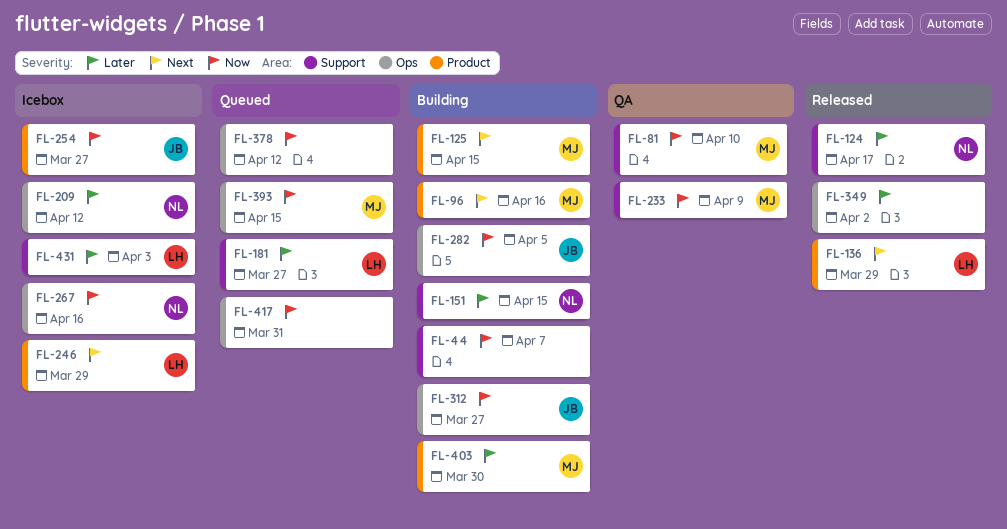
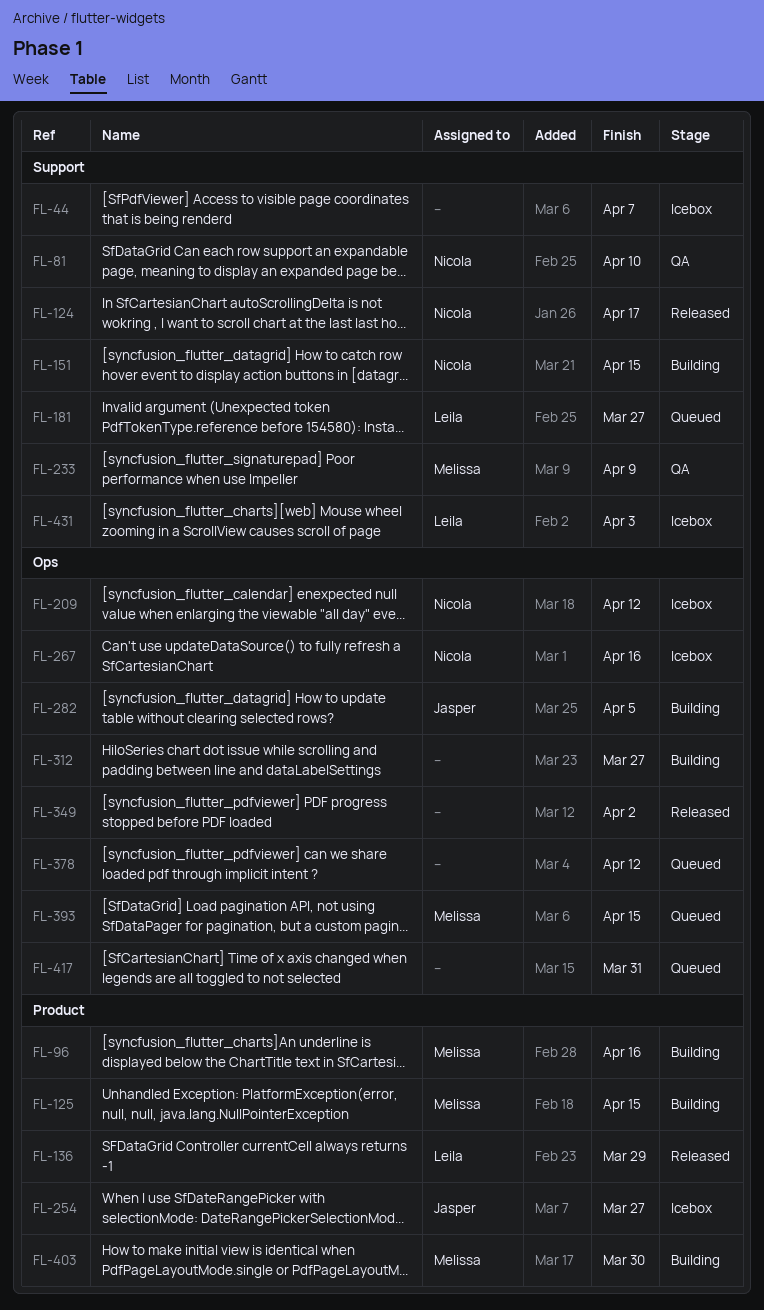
FL-44, status: Building -> Icebox
FL-81, owner: Melissa -> Nicola
FL-246: present -> none
FL-312, owner: Jasper -> none

